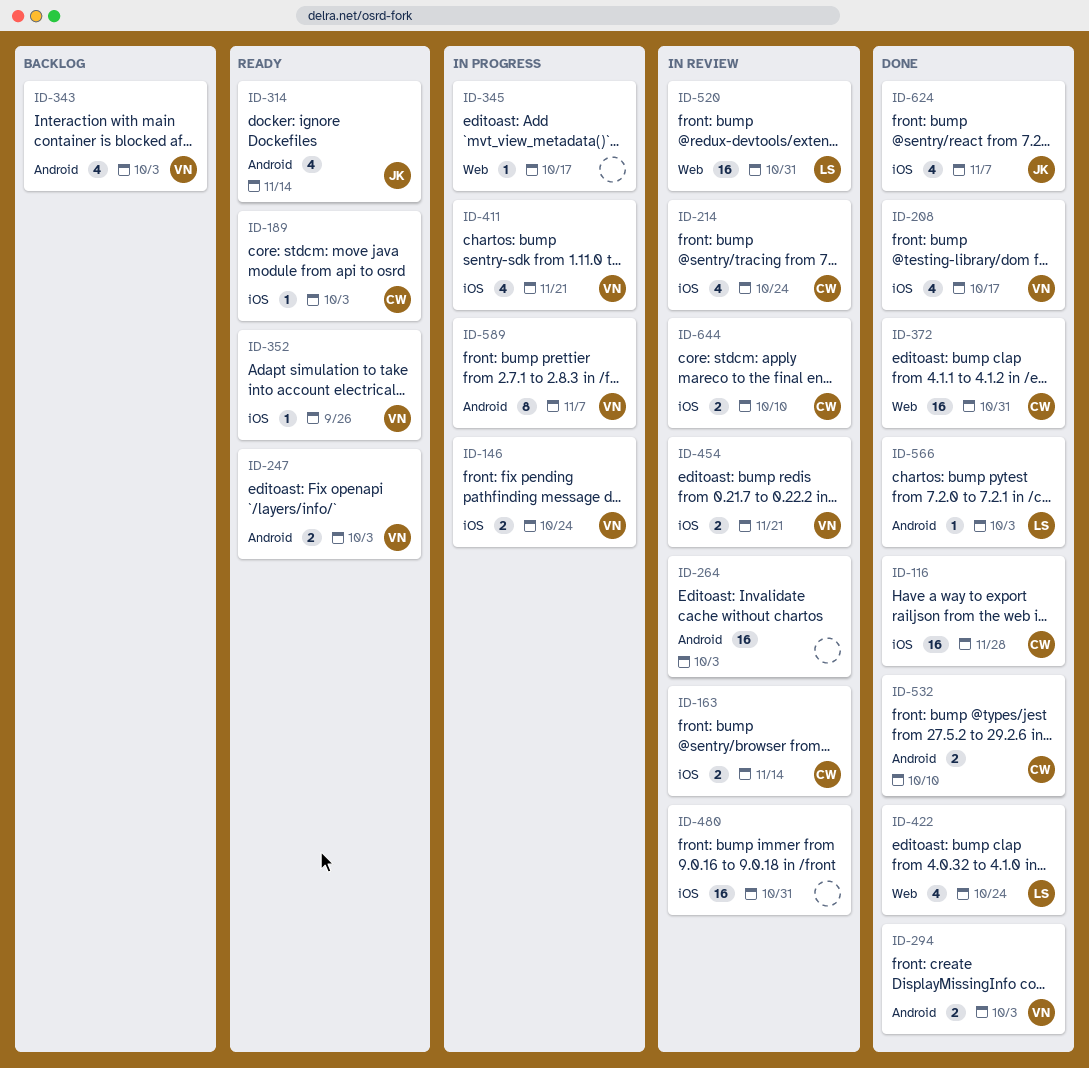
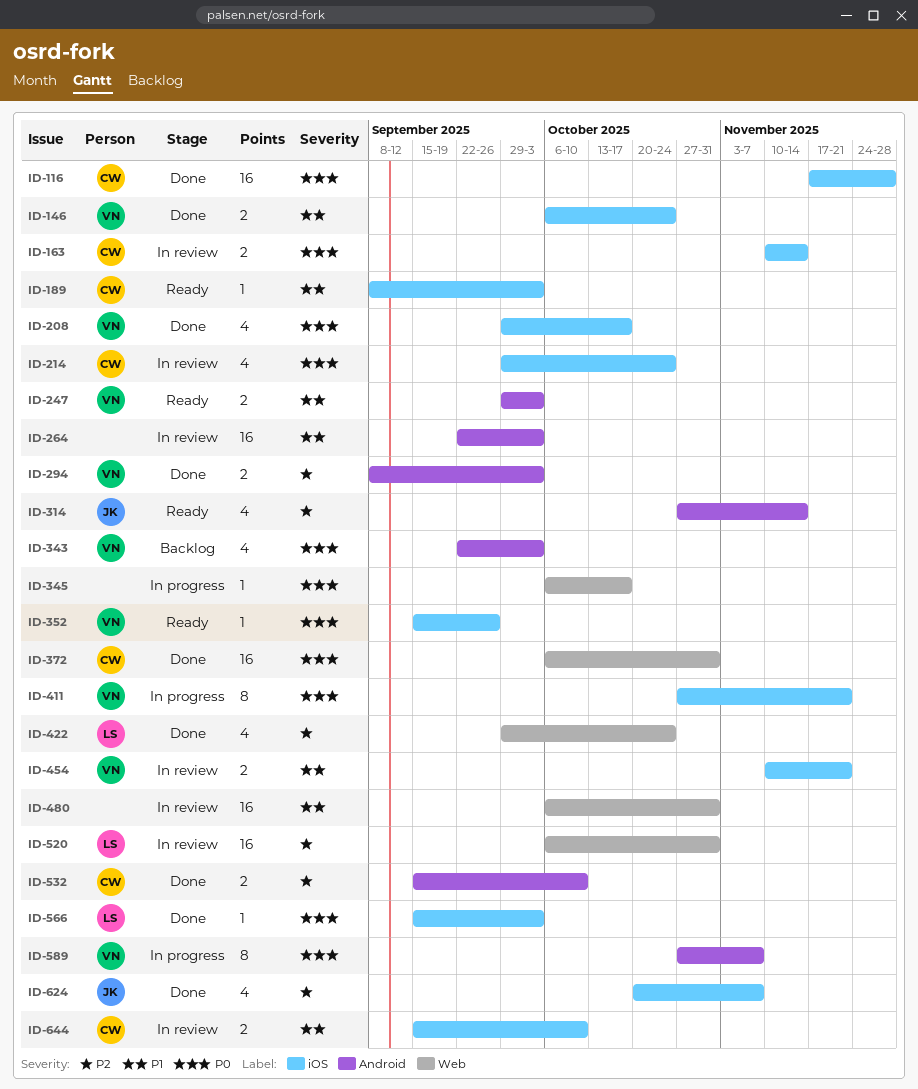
ID-146, status: In progress -> Done
ID-411, estimate: 4 -> 8
ID-480, label: iOS -> Web
ID-566, label: Android -> iOS

